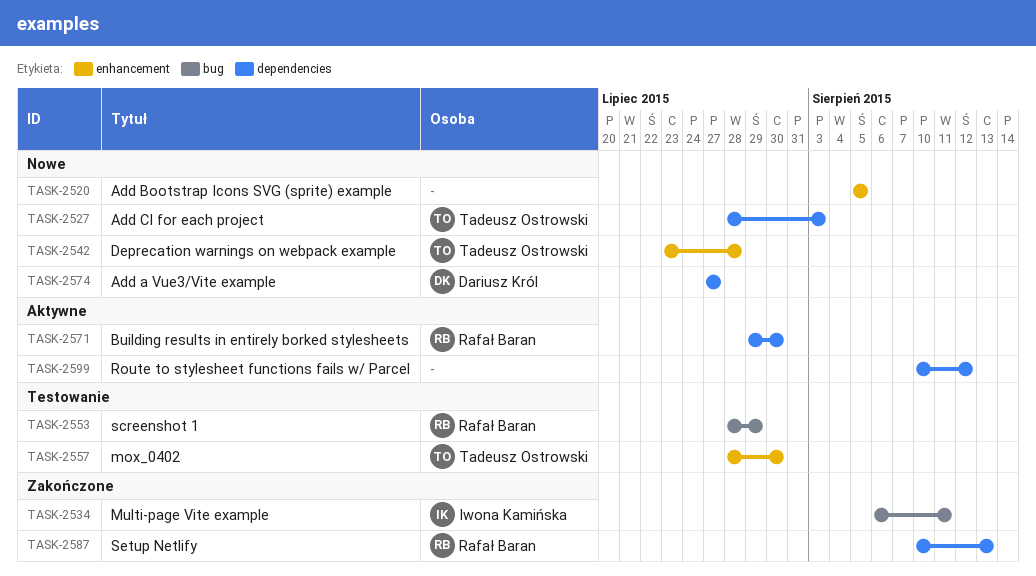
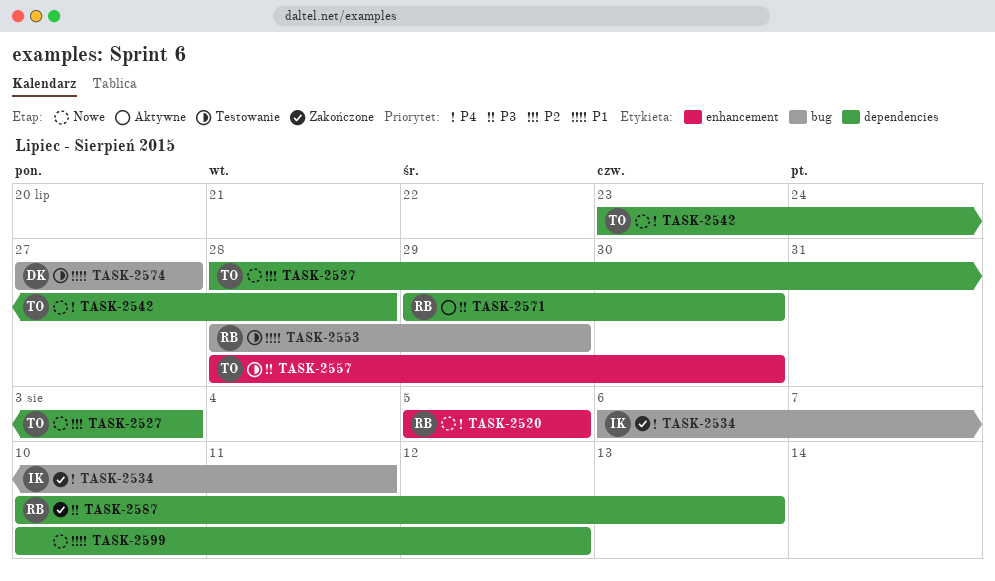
TASK-2520, owner: none -> Rafał Baran
TASK-2542, label: enhancement -> dependencies
TASK-2574, status: Nowe -> Testowanie
TASK-2574, label: dependencies -> bug
TASK-2599, status: Aktywne -> Nowe

